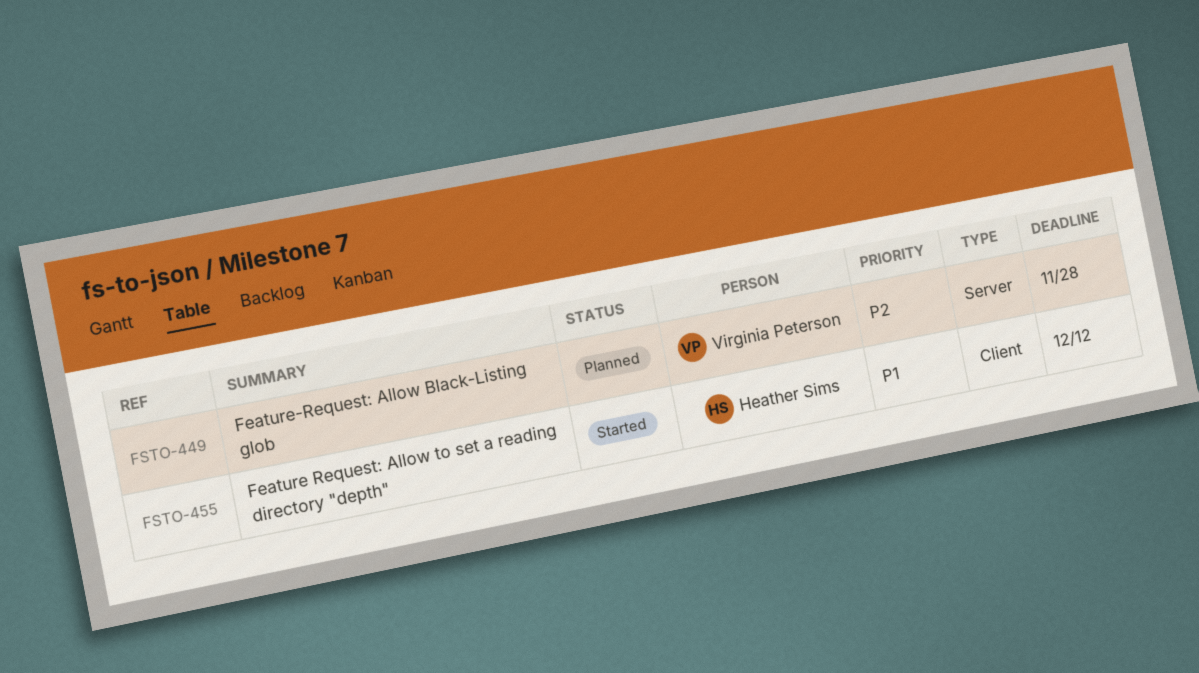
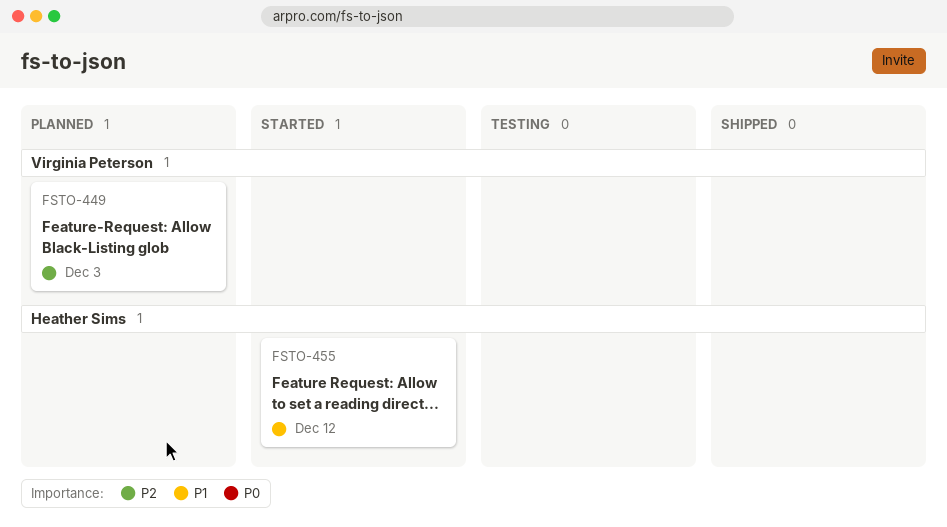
FSTO-449, due: Nov 28 -> Dec 3

